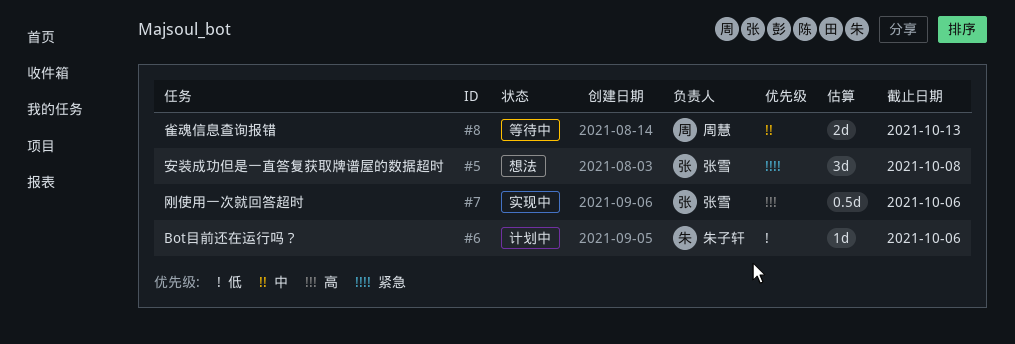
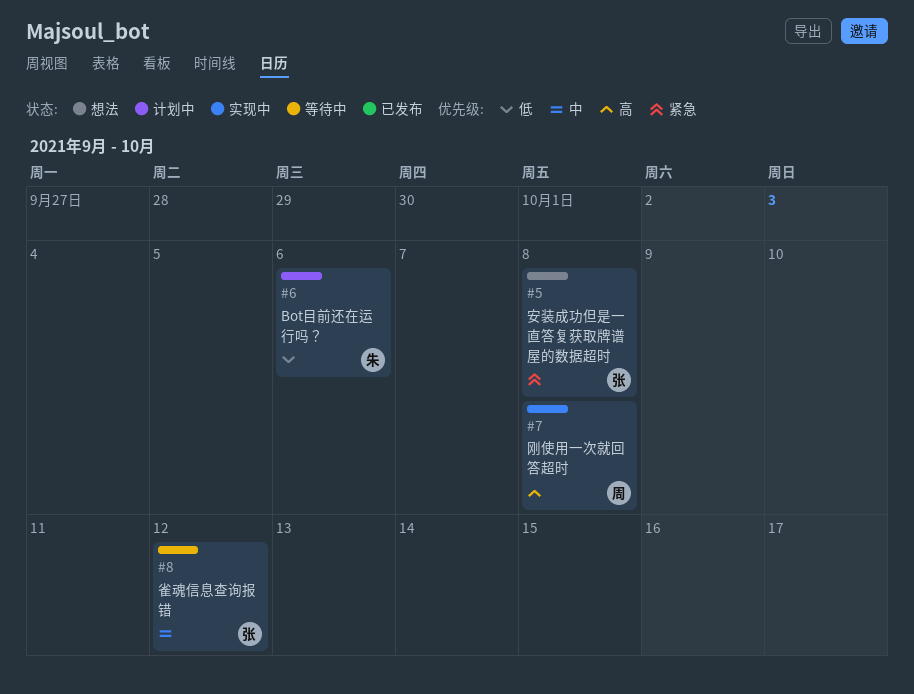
#7, owner: 张雪 -> 周慧
#7, due: Oct 6 -> Oct 8
#8, owner: 周慧 -> 张雪
#8, due: Oct 13 -> Oct 12

